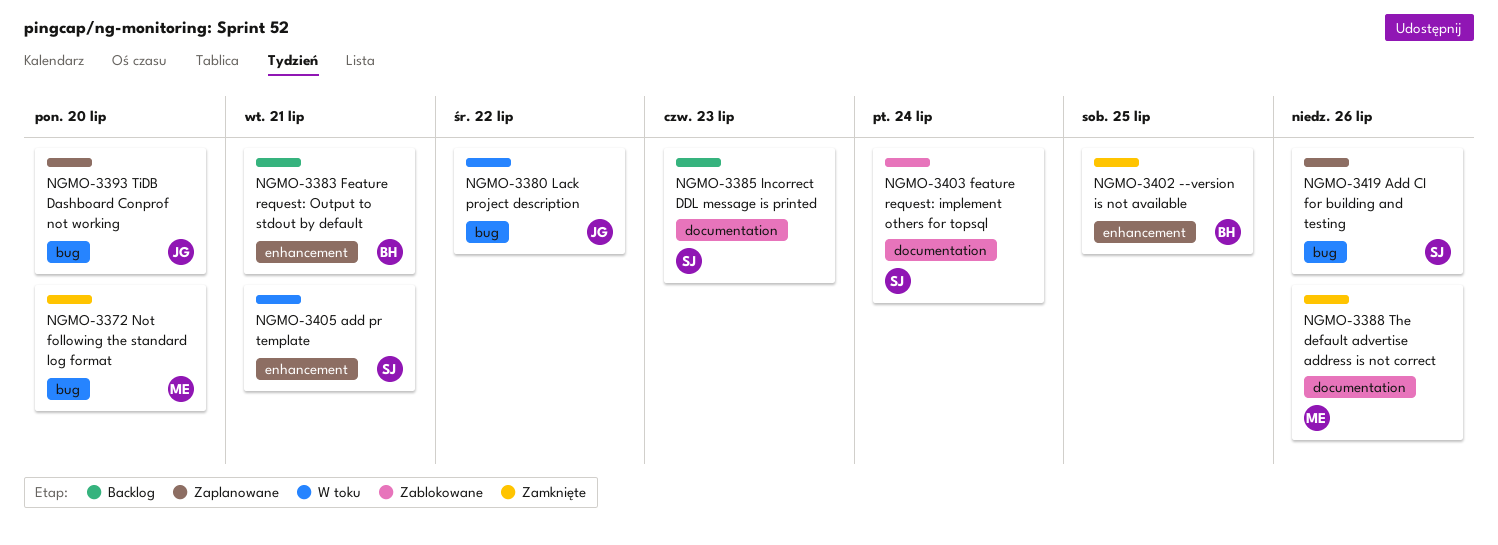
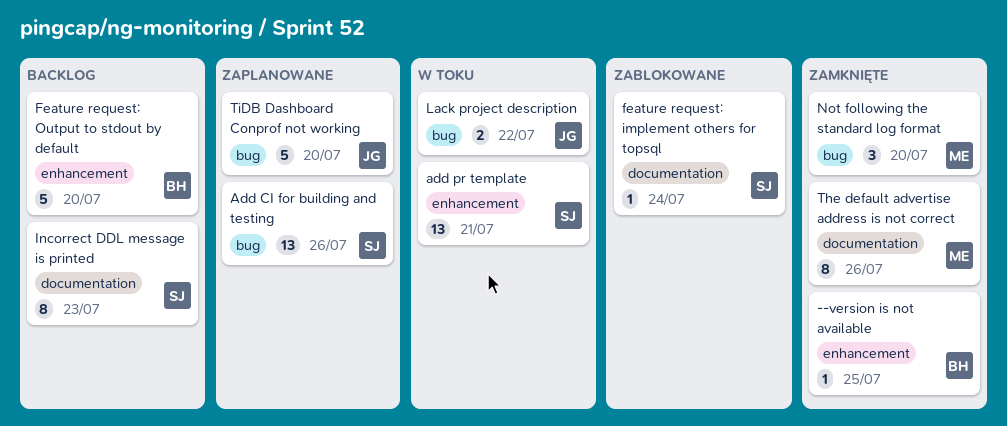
Feature request: Output to stdout by default, due: Jul 21 -> Jul 20

